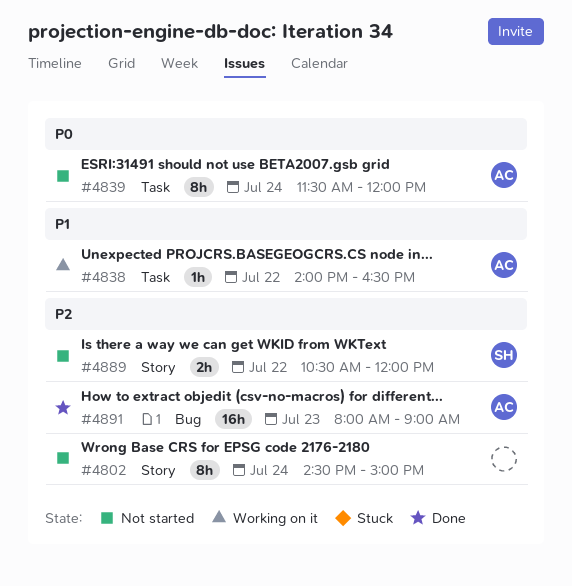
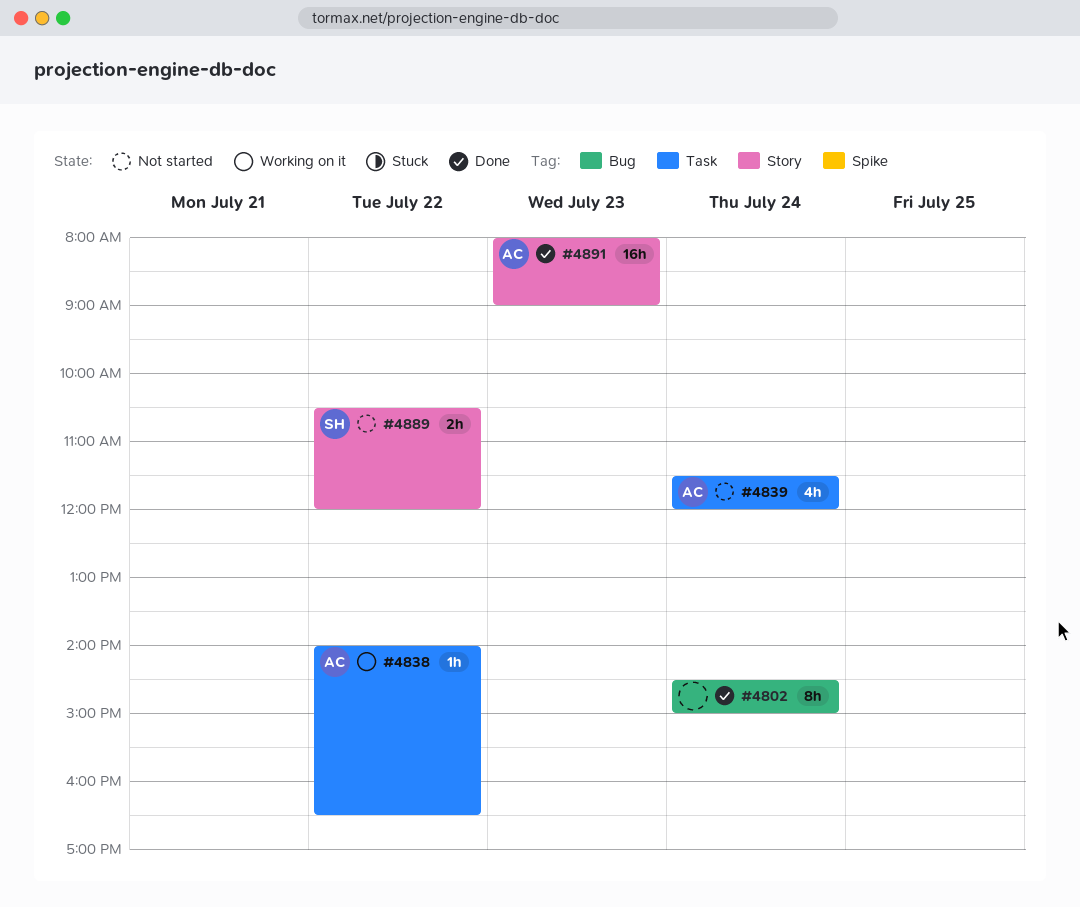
#4802, status: Not started -> Done
#4802, label: Story -> Bug
#4839, estimate: 8h -> 4h
#4891, label: Bug -> Story

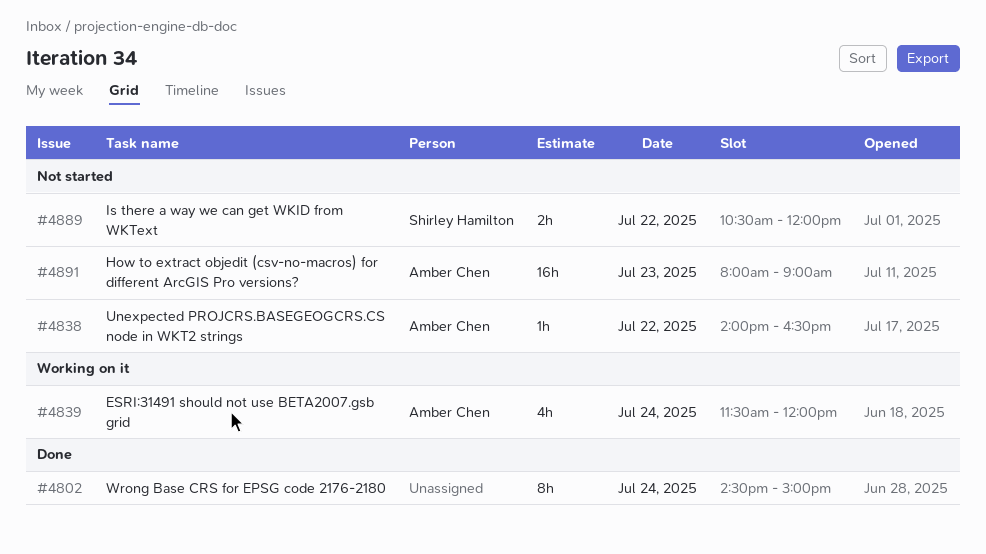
#4838, status: Working on it -> Not started
#4839, status: Not started -> Working on it
#4891, status: Done -> Not started

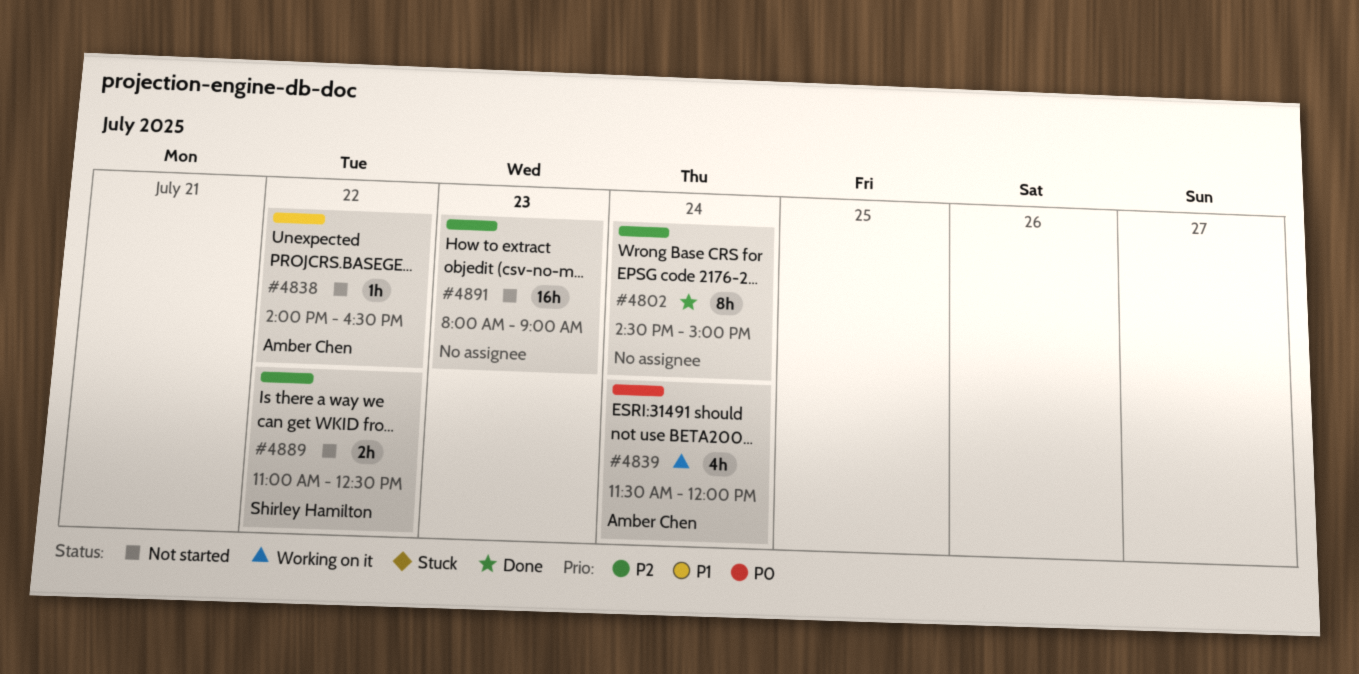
#4889, begins: 10:30 -> 11:00
#4889, ends: 12:00 -> 12:30
#4891, owner: Amber Chen -> none

